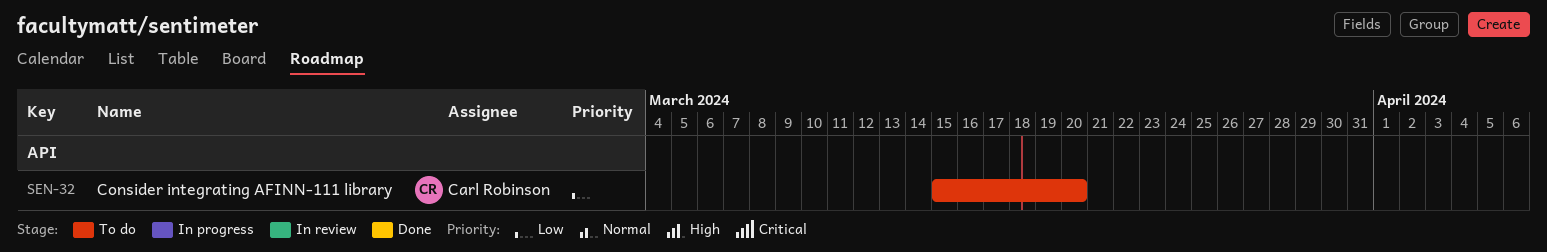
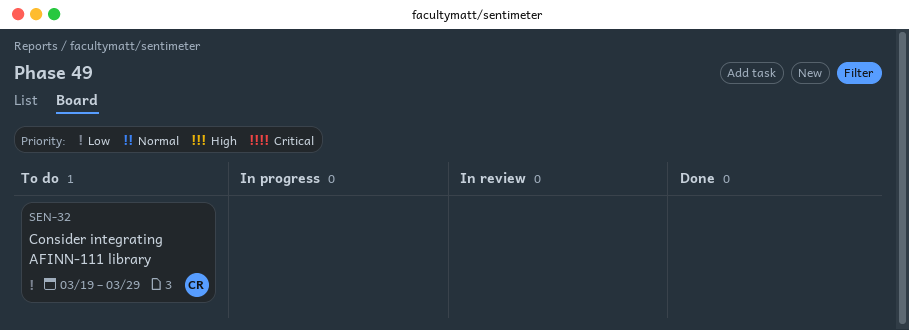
SEN-32, start: Mar 15 -> Mar 19
SEN-32, due: Mar 20 -> Mar 29

